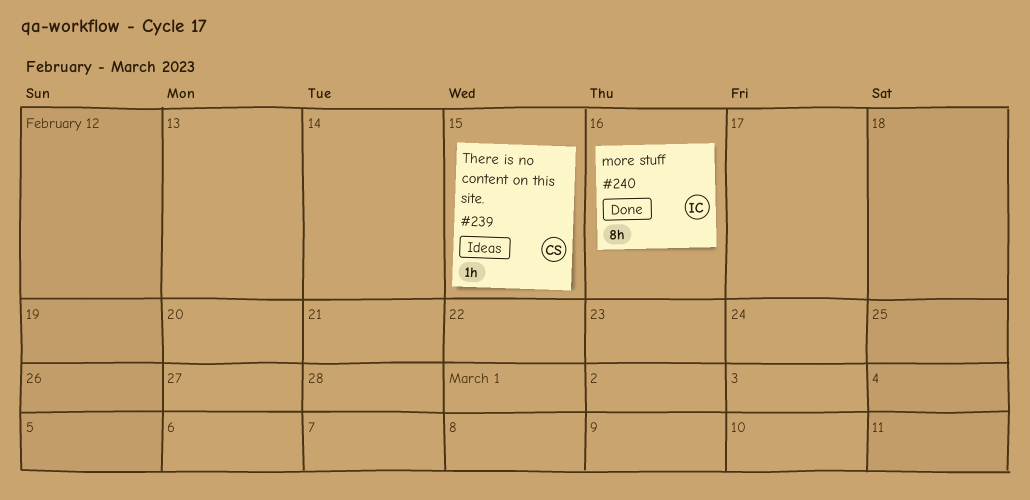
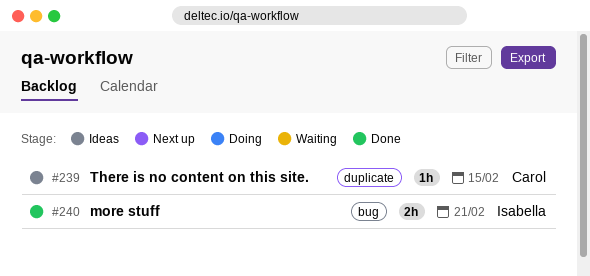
#240, estimate: 8h -> 2h
#240, due: Feb 16 -> Feb 21

